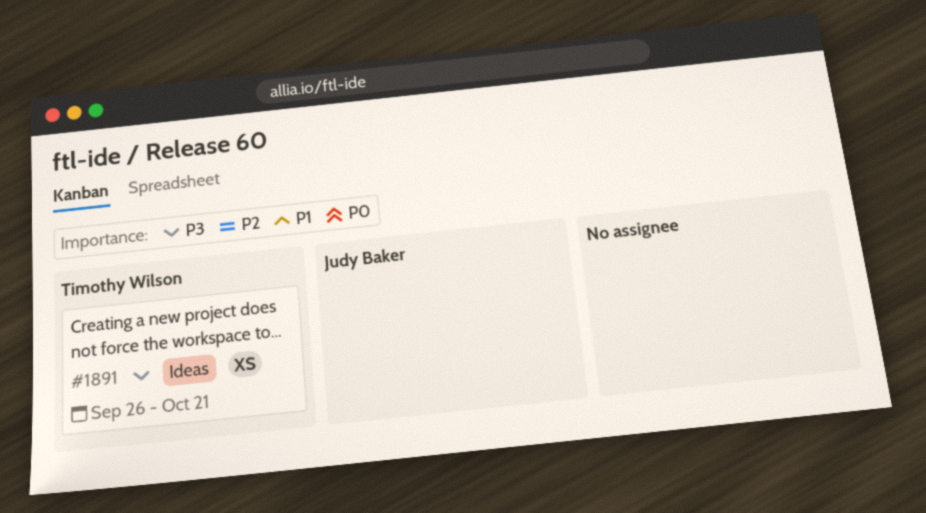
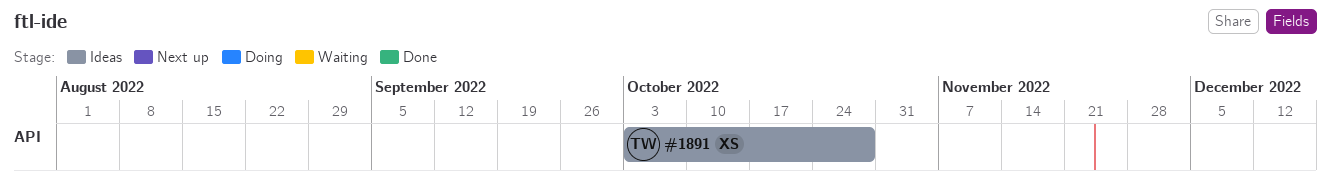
#1891, start: Sep 26 -> Oct 3
#1891, due: Oct 21 -> Oct 28

